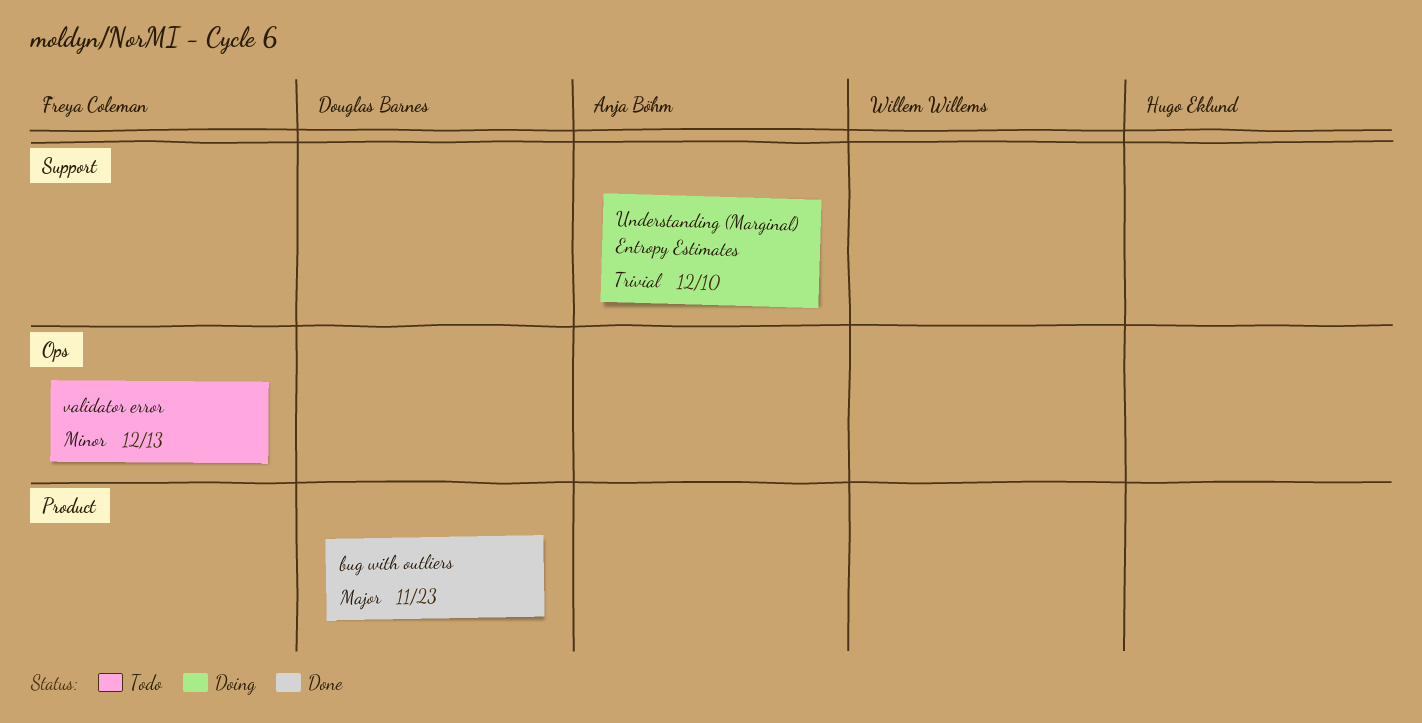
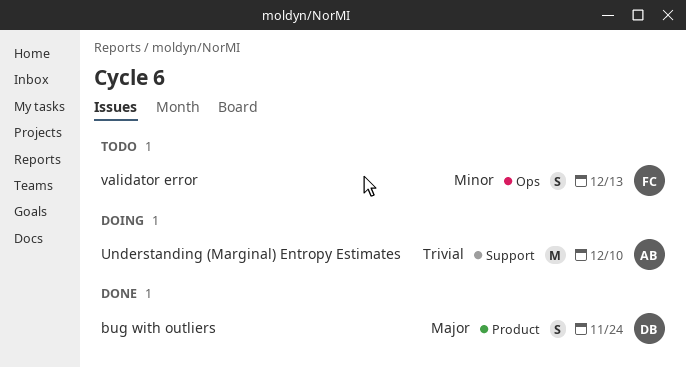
bug with outliers, due: Nov 23 -> Nov 24

